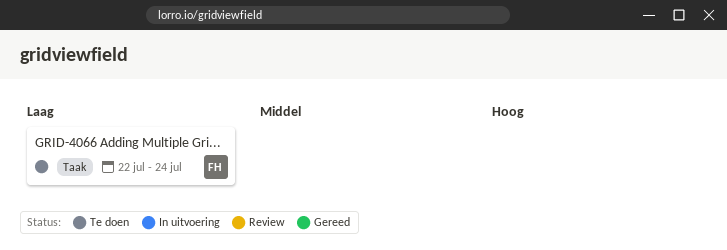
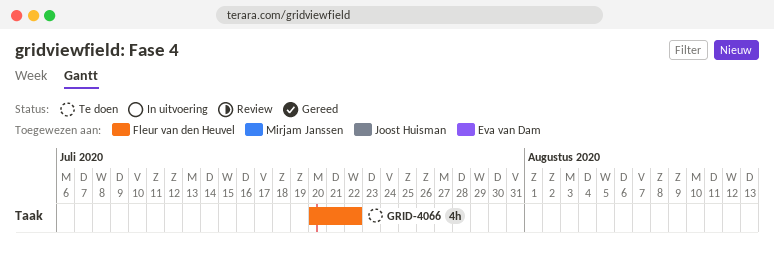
GRID-4066, start: Jul 22 -> Jul 20
GRID-4066, due: Jul 24 -> Jul 22

